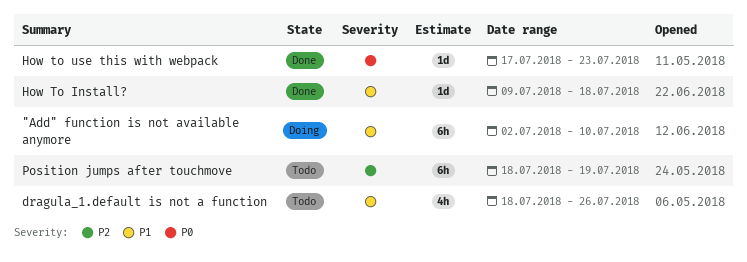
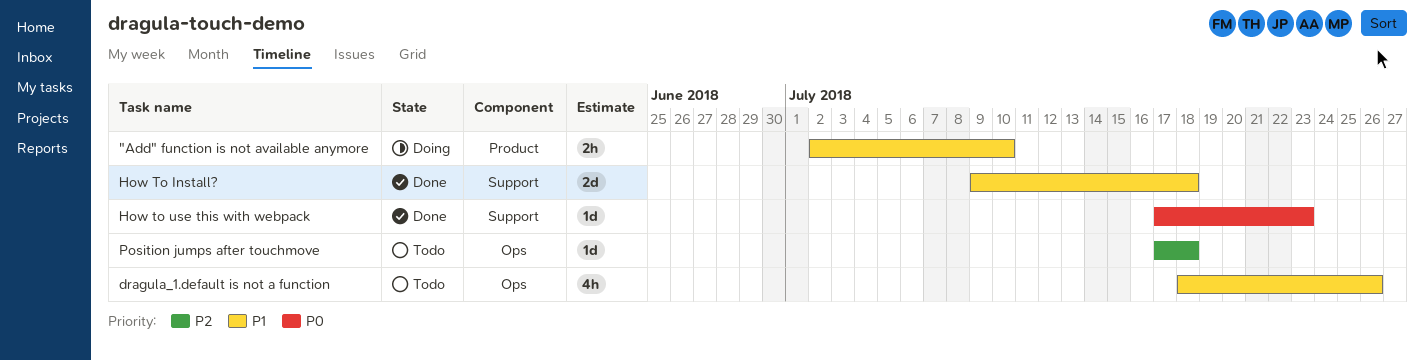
"Add" function is not available anymore, estimate: 6h -> 2h
How To Install?, estimate: 1d -> 2d
Position jumps after touchmove, estimate: 6h -> 1d
Position jumps after touchmove, start: Jul 18 -> Jul 17
Position jumps after touchmove, due: Jul 19 -> Jul 18

